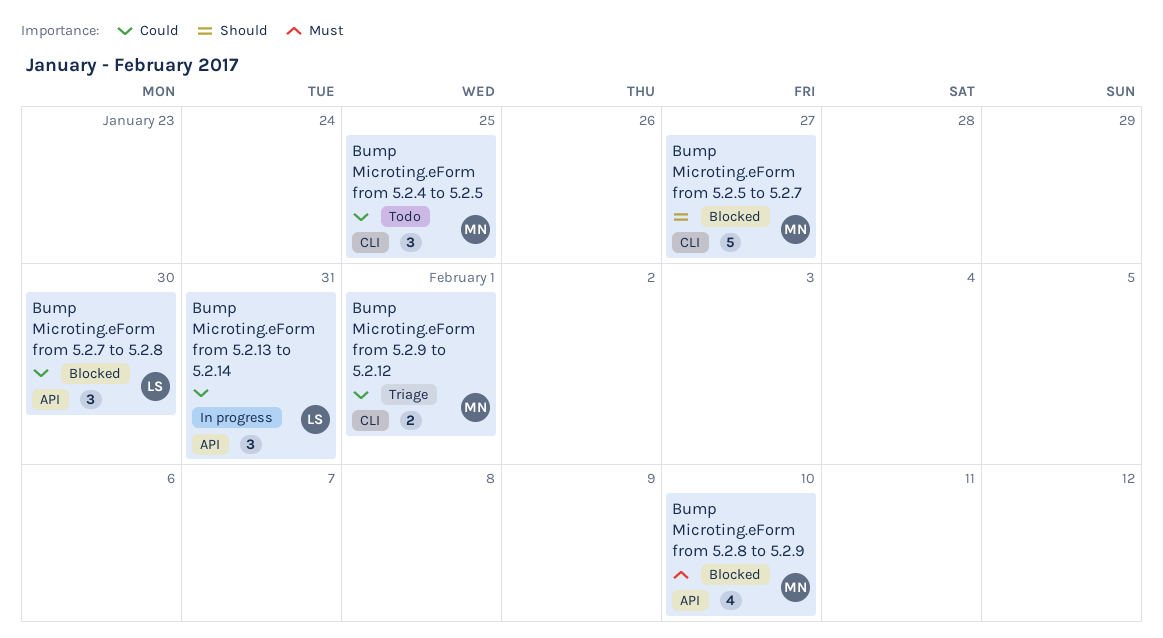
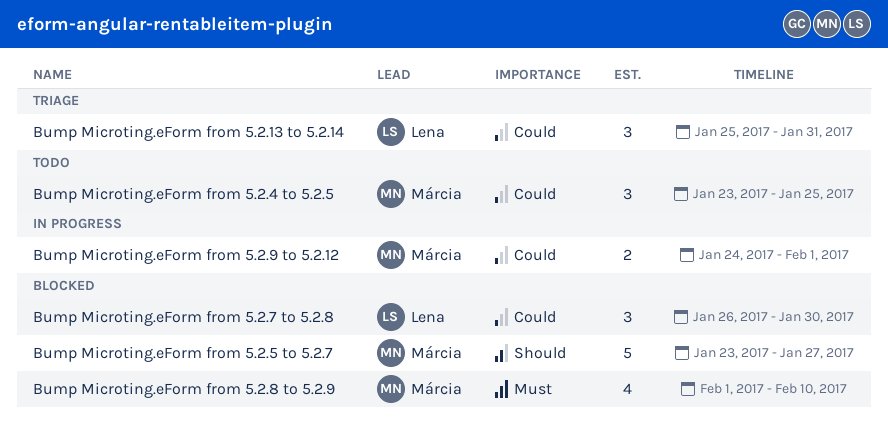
Bump Microting.eForm from 5.2.13 to 5.2.14, status: In progress -> Triage
Bump Microting.eForm from 5.2.9 to 5.2.12, status: Triage -> In progress

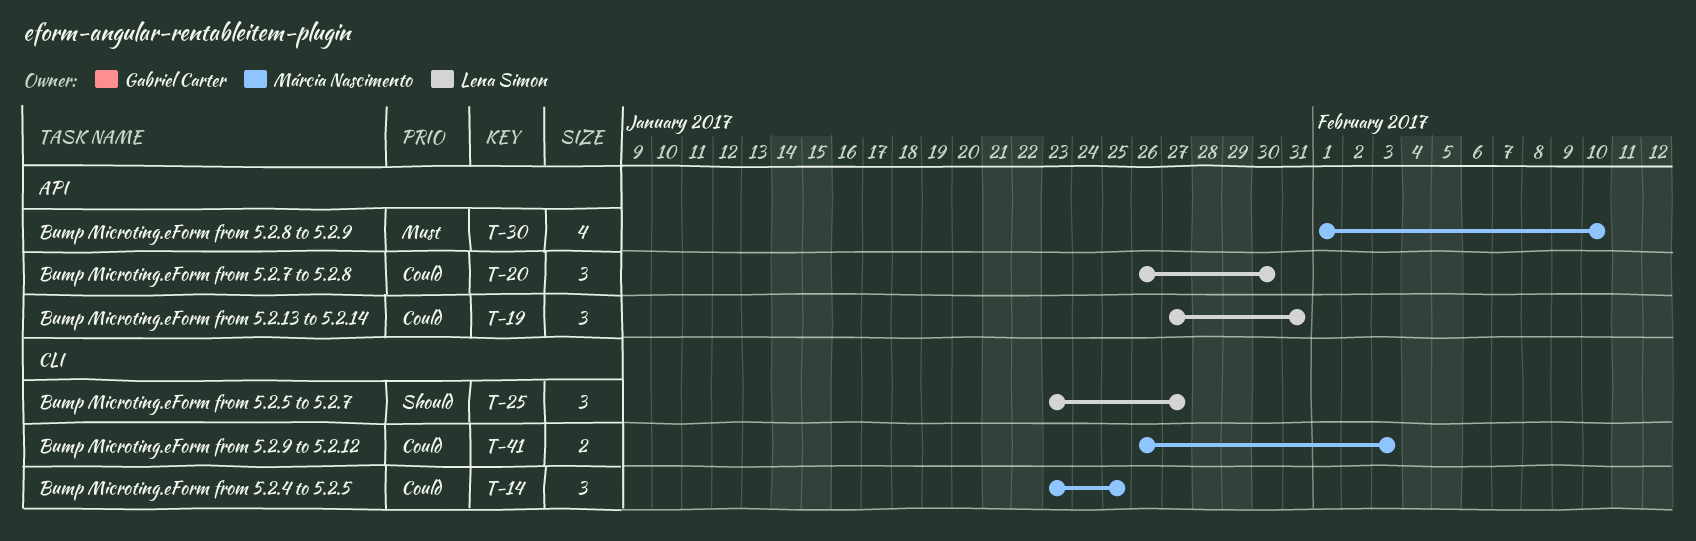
Bump Microting.eForm from 5.2.13 to 5.2.14, start: Jan 25 -> Jan 27
Bump Microting.eForm from 5.2.5 to 5.2.7, owner: Márcia Nascimento -> Lena Simon
Bump Microting.eForm from 5.2.5 to 5.2.7, estimate: 5 -> 3
Bump Microting.eForm from 5.2.9 to 5.2.12, start: Jan 24 -> Jan 26
Bump Microting.eForm from 5.2.9 to 5.2.12, due: Feb 1 -> Feb 3

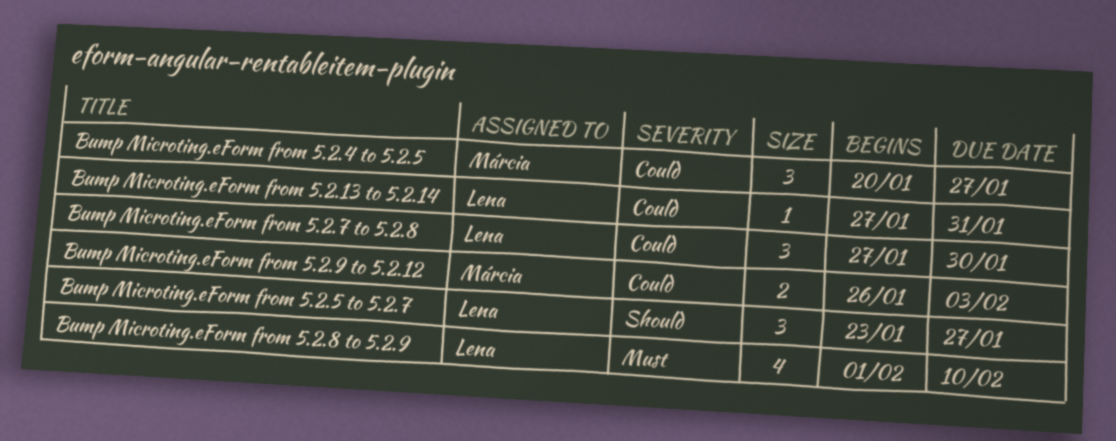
Bump Microting.eForm from 5.2.13 to 5.2.14, estimate: 3 -> 1
Bump Microting.eForm from 5.2.4 to 5.2.5, start: Jan 23 -> Jan 20
Bump Microting.eForm from 5.2.4 to 5.2.5, due: Jan 25 -> Jan 27
Bump Microting.eForm from 5.2.7 to 5.2.8, start: Jan 26 -> Jan 27
Bump Microting.eForm from 5.2.8 to 5.2.9, owner: Márcia Nascimento -> Lena Simon

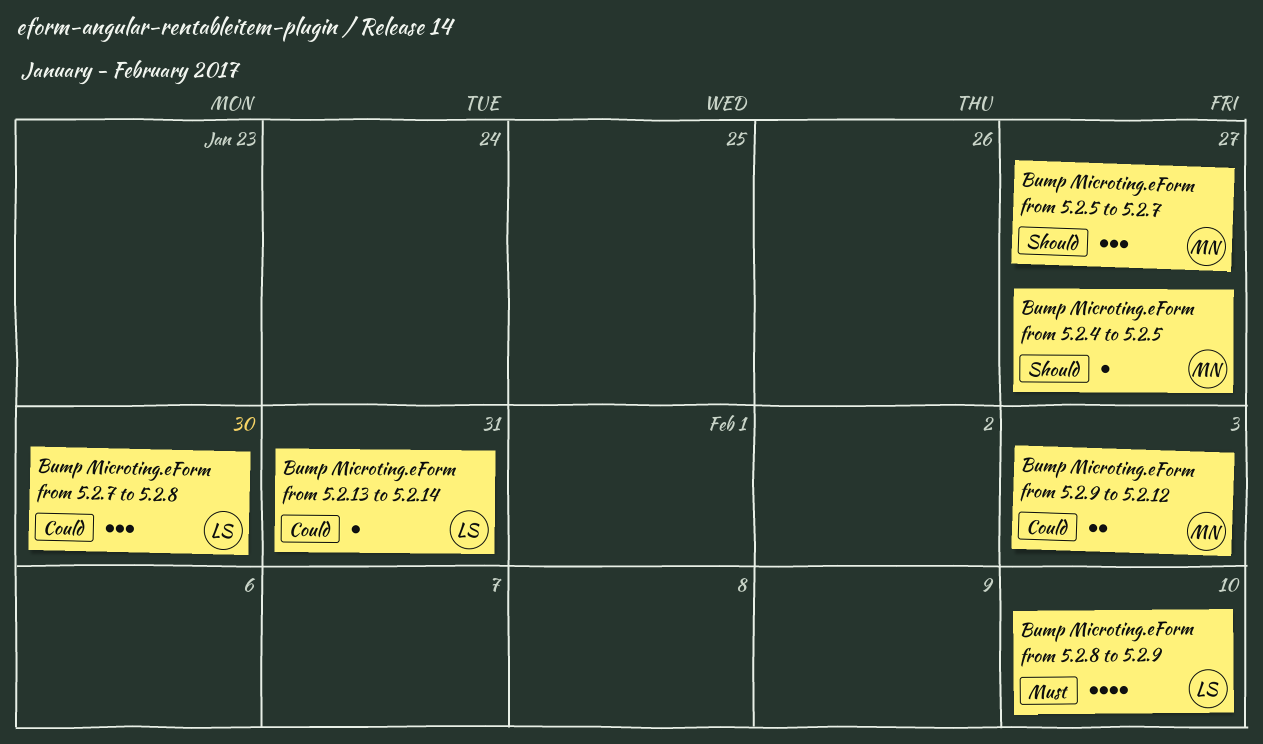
Bump Microting.eForm from 5.2.4 to 5.2.5, priority: Could -> Should
Bump Microting.eForm from 5.2.4 to 5.2.5, estimate: 3 -> 1
Bump Microting.eForm from 5.2.5 to 5.2.7, owner: Lena -> Márcia

